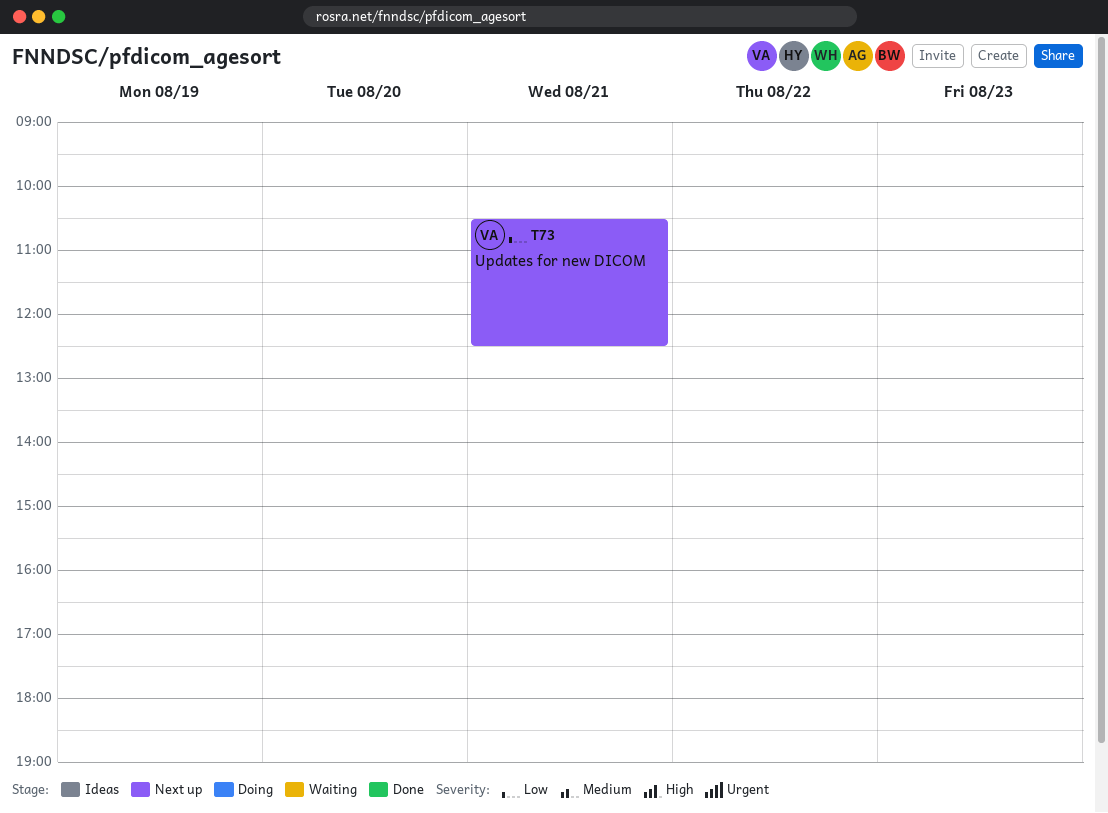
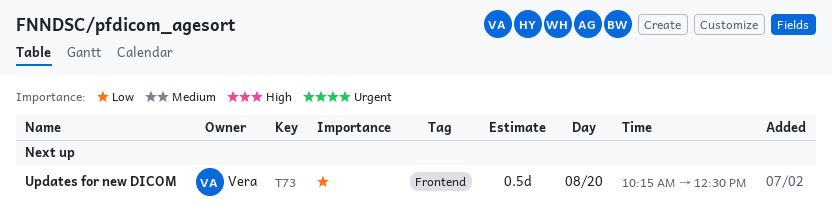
T73, day: Aug 21 -> Aug 20
T73, begins: 10:30 -> 10:15

